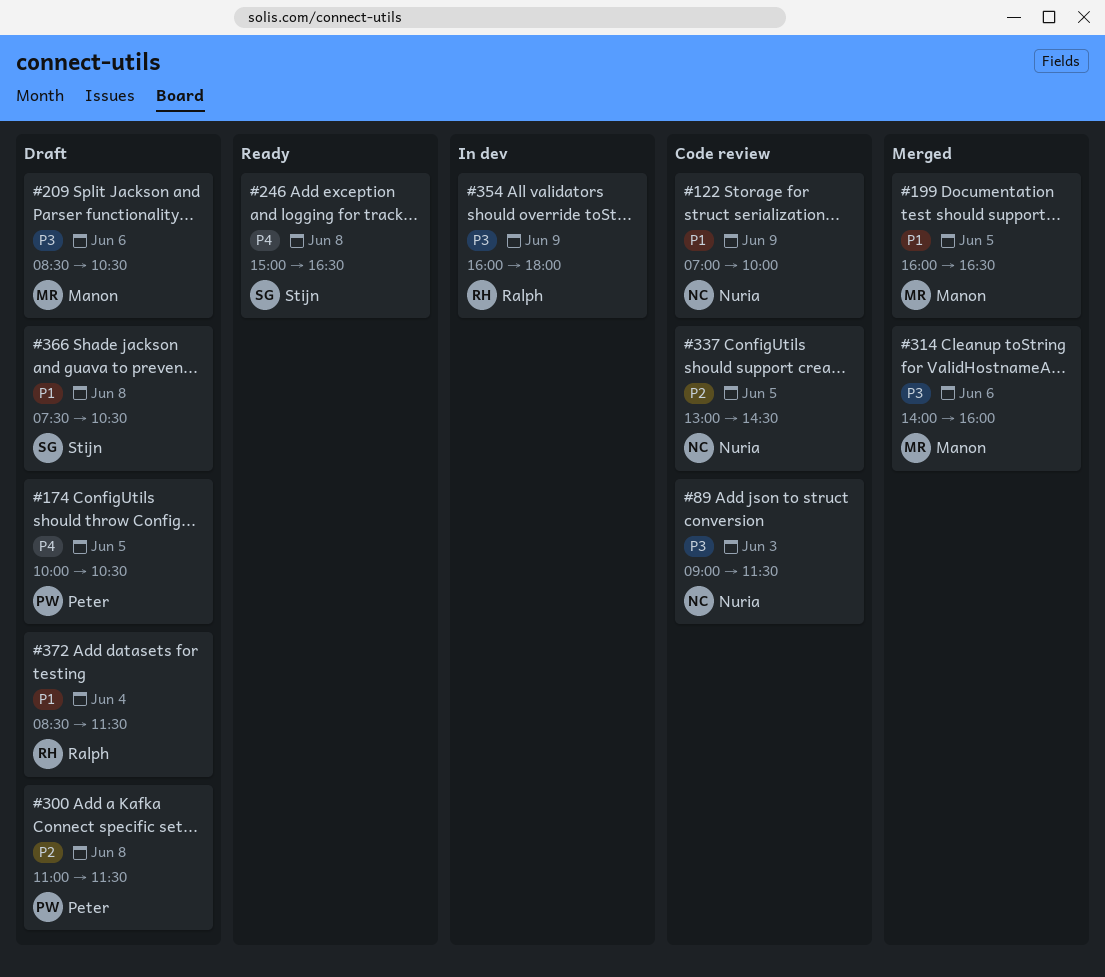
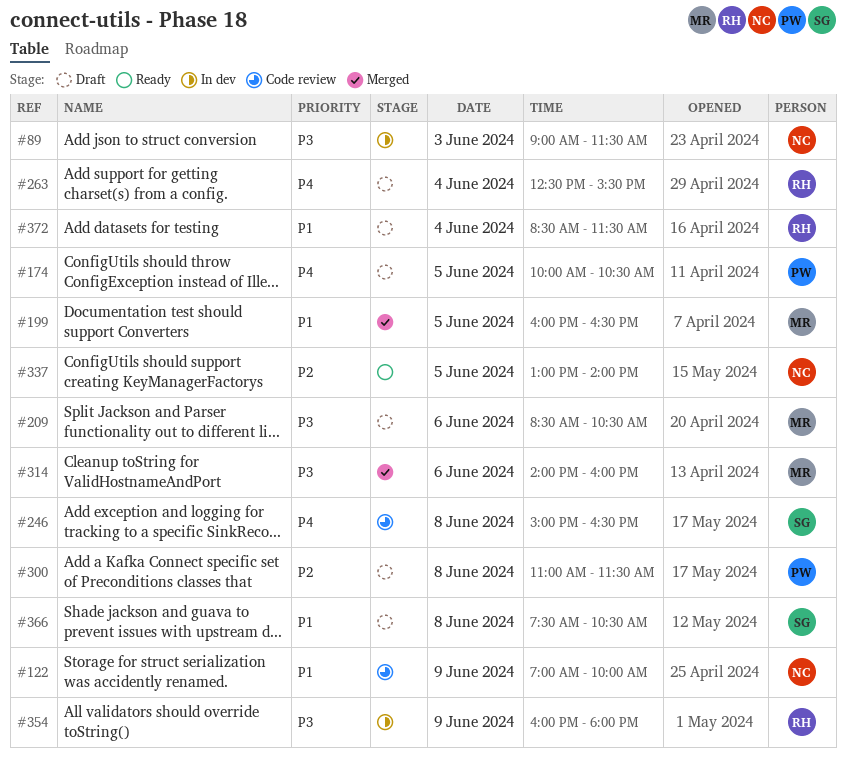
#89, status: Code review -> In dev
#246, status: Ready -> Code review
#263: none -> present
#337, status: Code review -> Ready
#337, ends: 14:30 -> 14:00

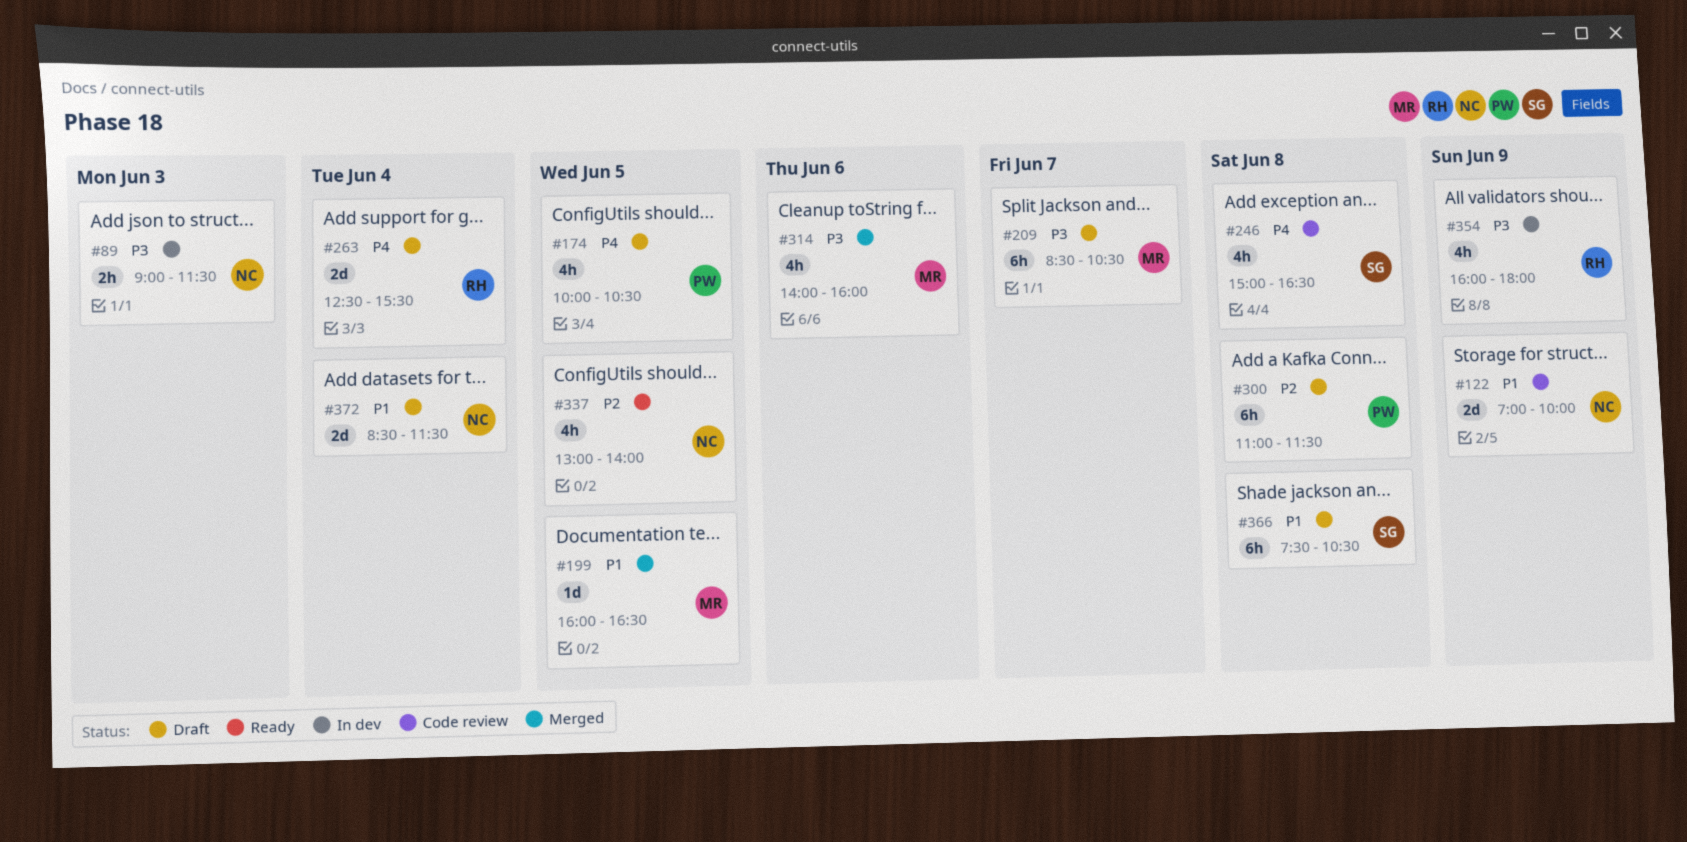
#209, day: Jun 6 -> Jun 7
#372, owner: RH -> NC

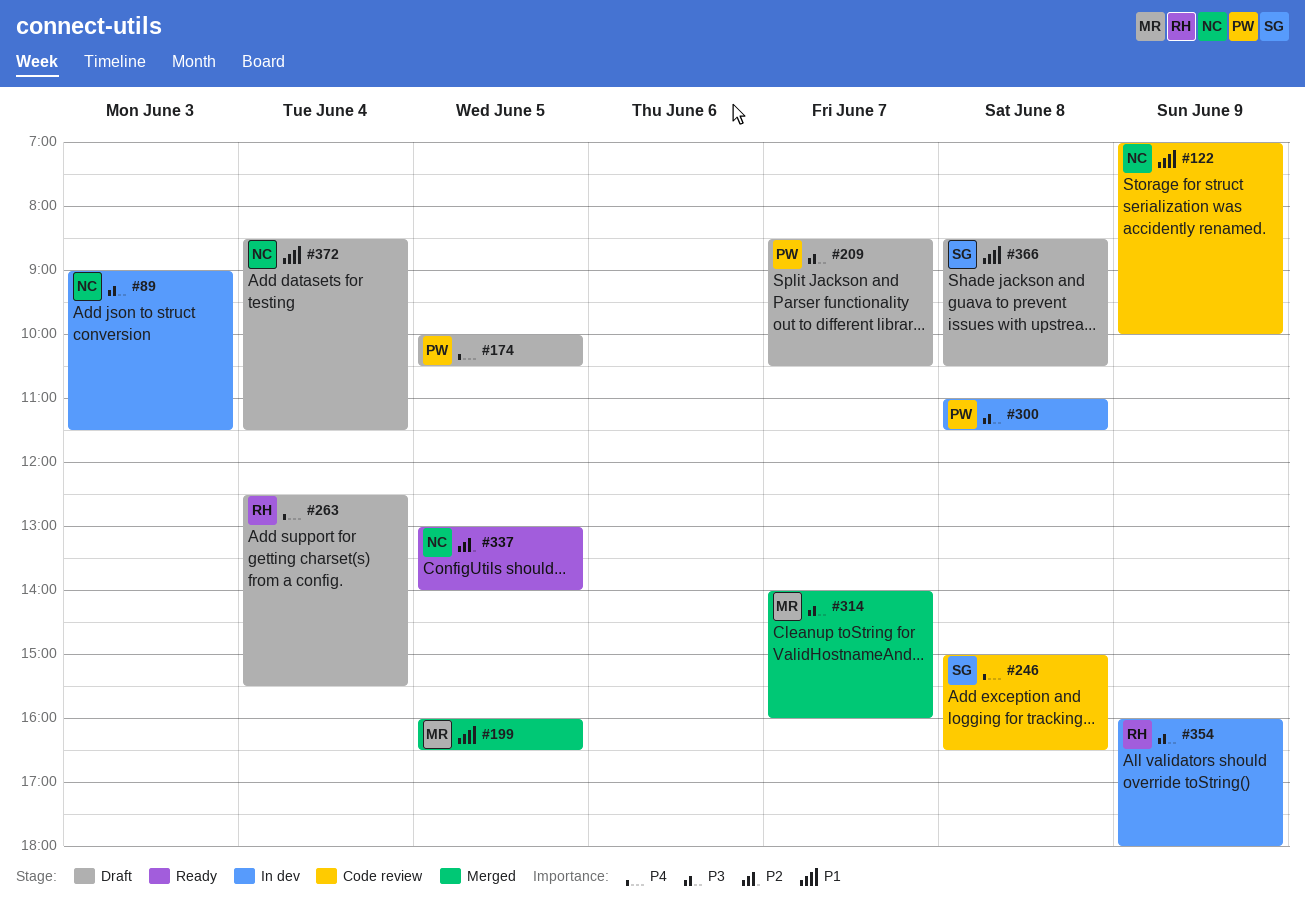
#209, owner: MR -> PW
#300, status: Draft -> In dev
#300, priority: P2 -> P3
#314, day: Jun 6 -> Jun 7
#366, begins: 07:30 -> 08:30

